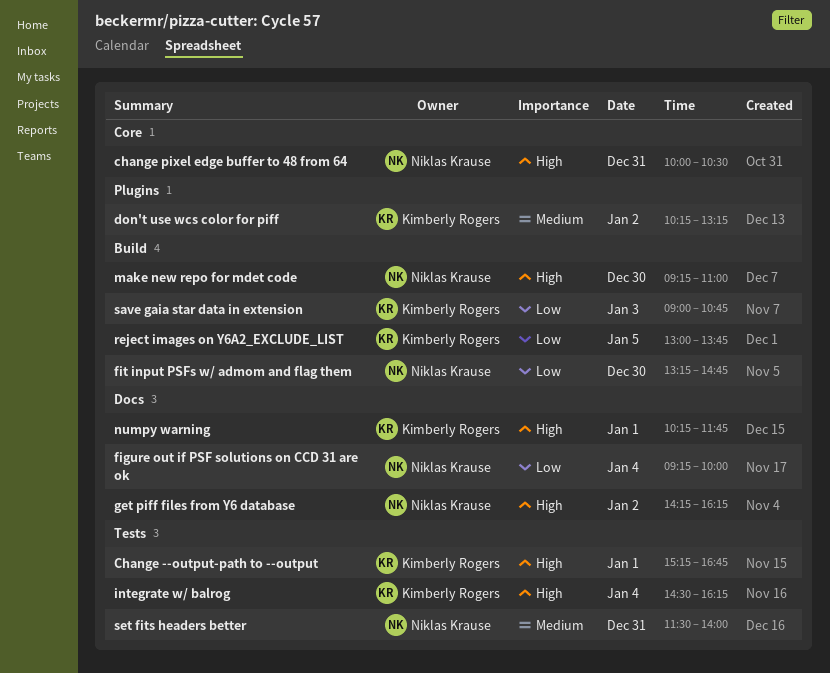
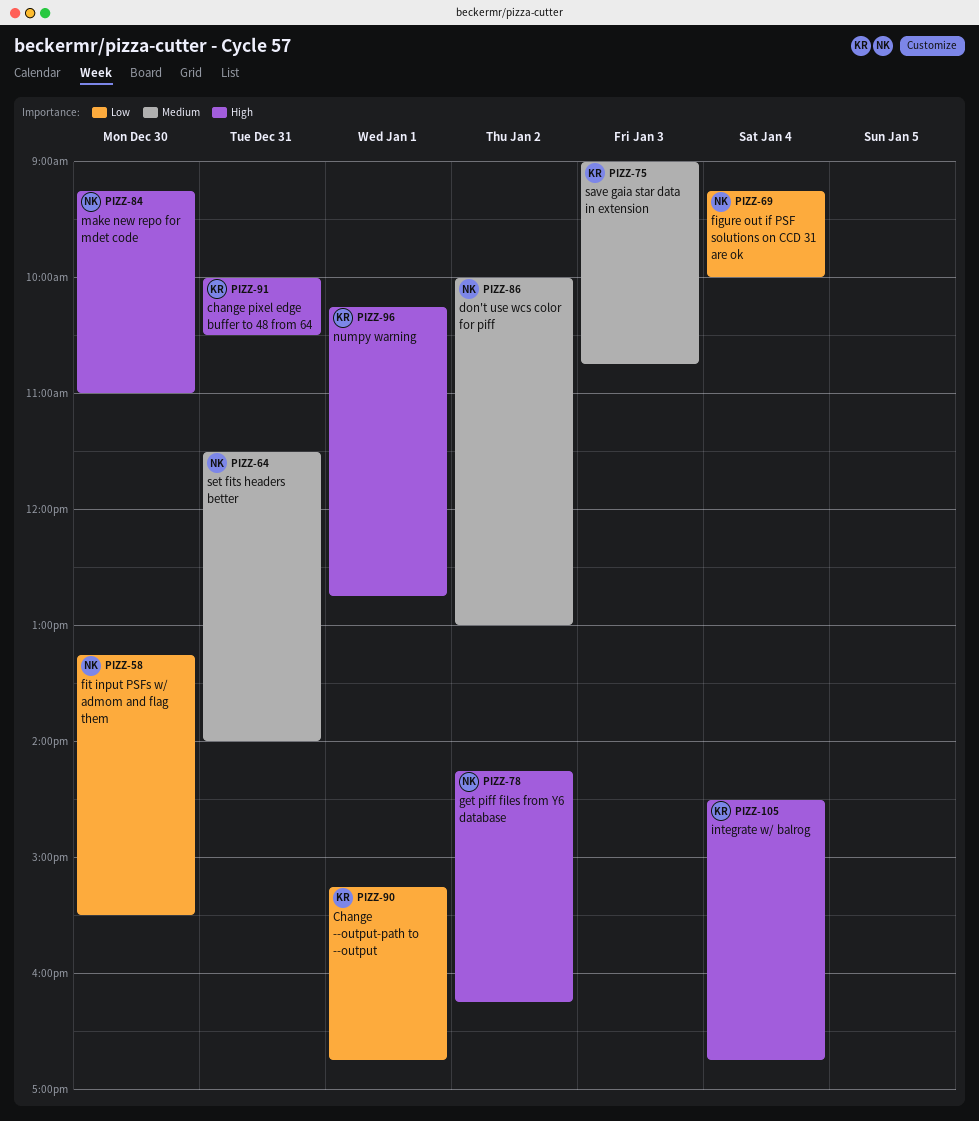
Change --output-path to --output, priority: High -> Low
change pixel edge buffer to 48 from 64, owner: Niklas Krause -> Kimberly Rogers
don't use wcs color for piff, owner: Kimberly Rogers -> Niklas Krause
don't use wcs color for piff, begins: 10:15 -> 10:00
don't use wcs color for piff, ends: 13:15 -> 13:00
fit input PSFs w/ admom and flag them, ends: 14:45 -> 15:30
integrate w/ balrog, ends: 16:15 -> 16:45
numpy warning, ends: 11:45 -> 12:45
reject images on Y6A2_EXCLUDE_LIST: present -> none
save gaia star data in extension, priority: Low -> Medium

